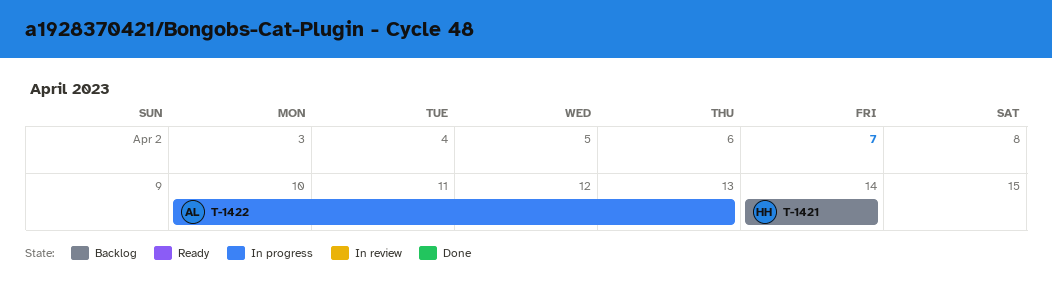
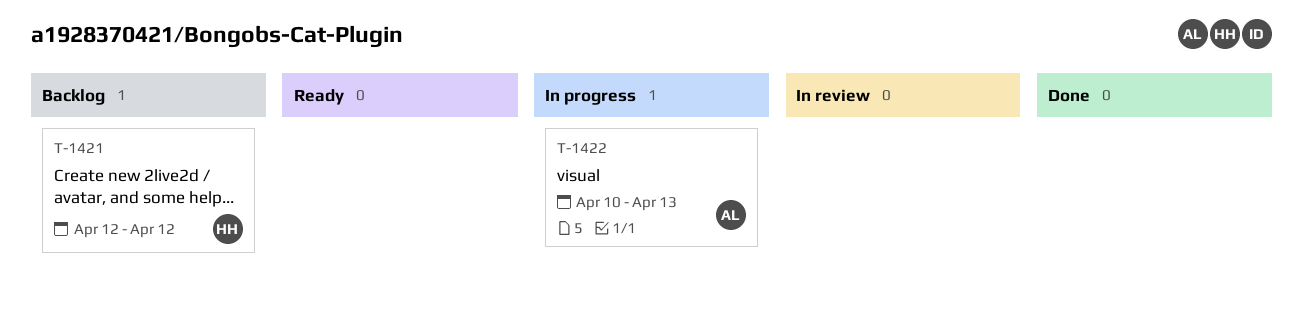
T-1421, start: Apr 14 -> Apr 12
T-1421, due: Apr 14 -> Apr 12

